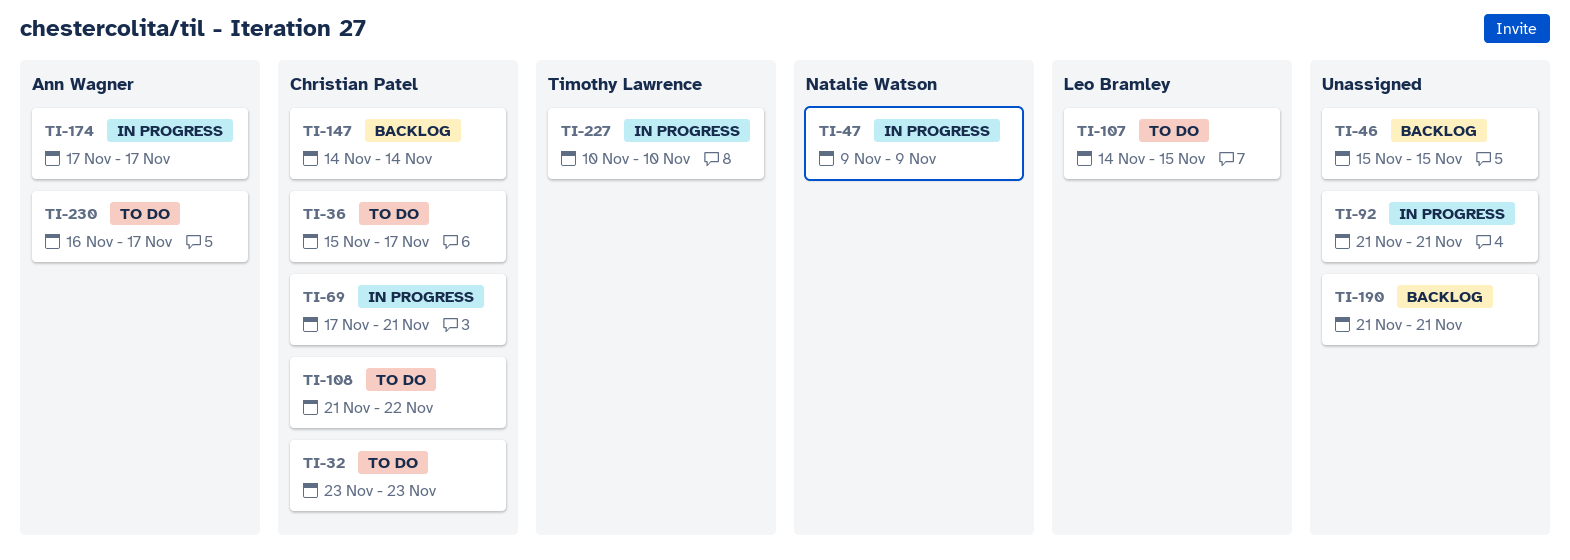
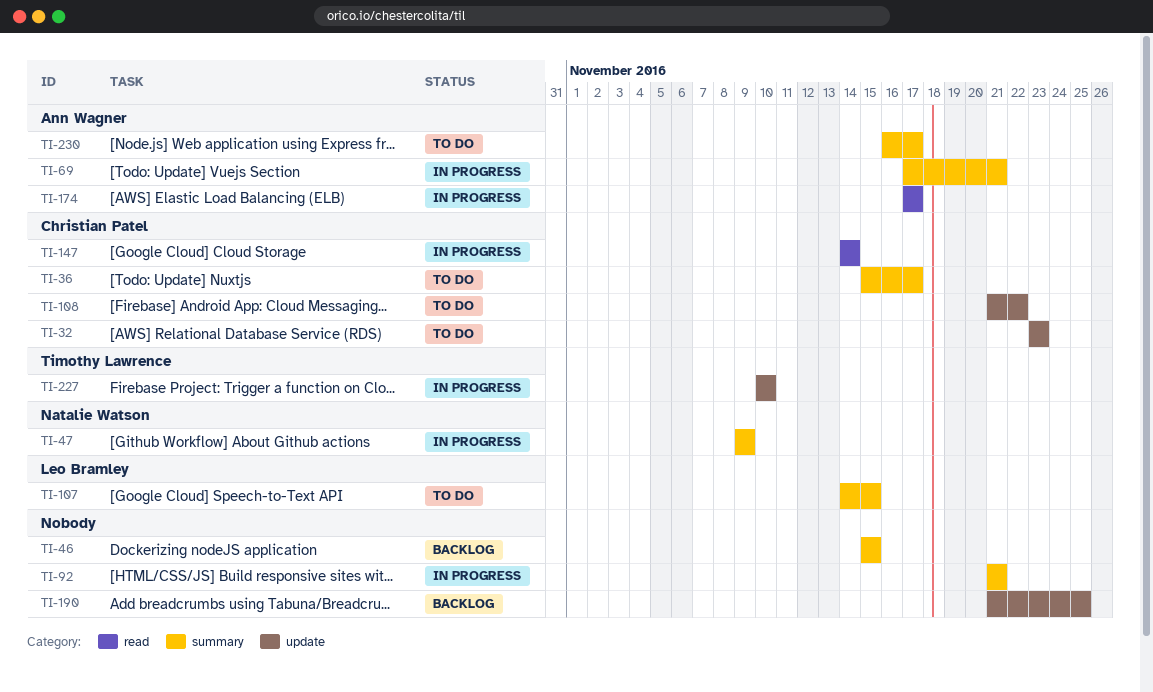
TI-69, owner: Christian Patel -> Ann Wagner
TI-147, status: Backlog -> In progress
TI-190, due: Nov 21 -> Nov 25

